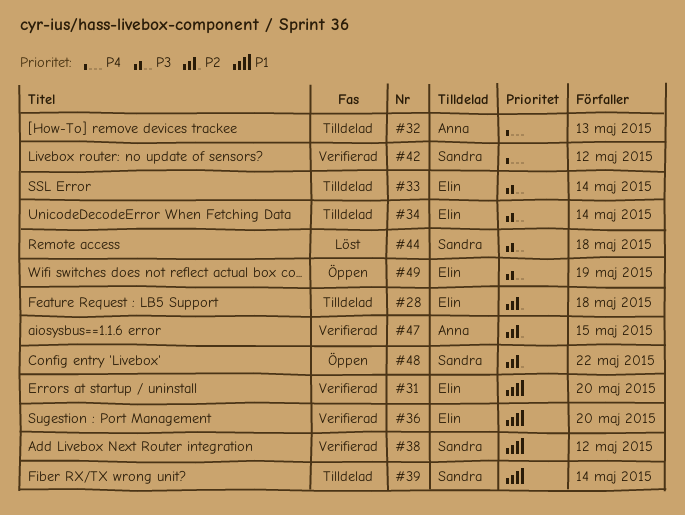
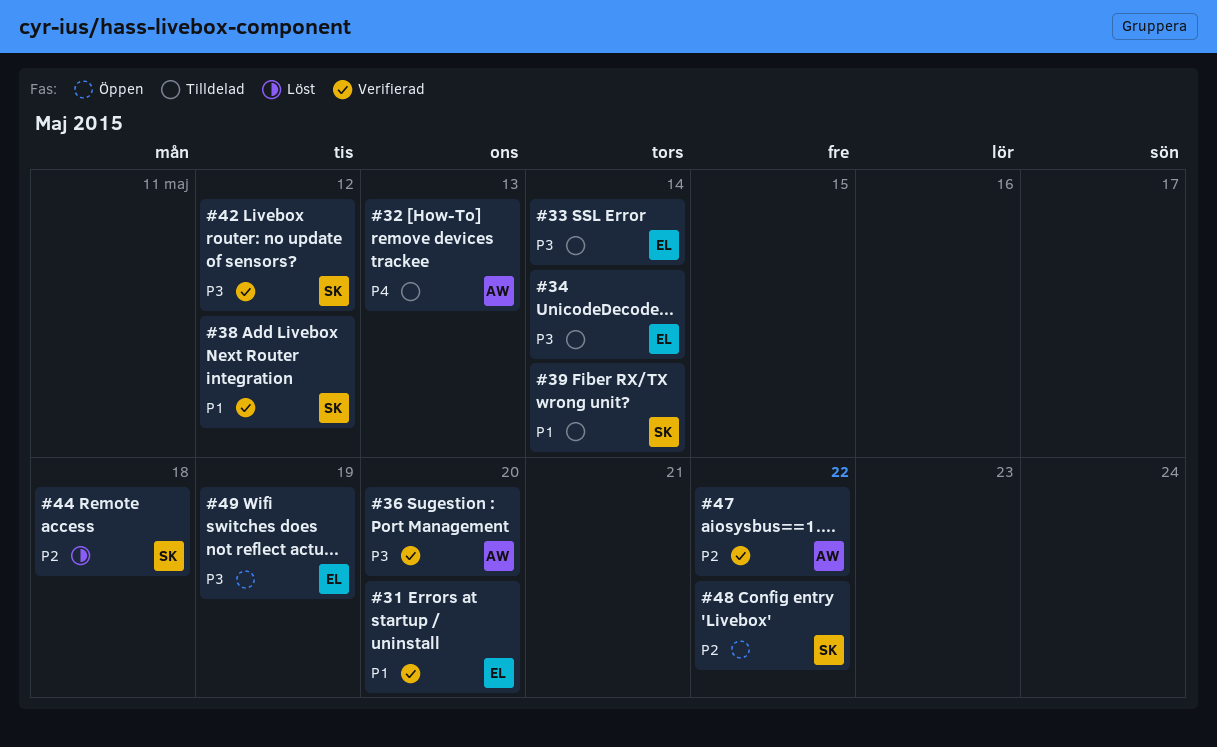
#28: present -> none
#36, owner: Elin -> Anna
#36, priority: P1 -> P3
#42, priority: P4 -> P3
#44, priority: P3 -> P2
#47, due: May 15 -> May 22

